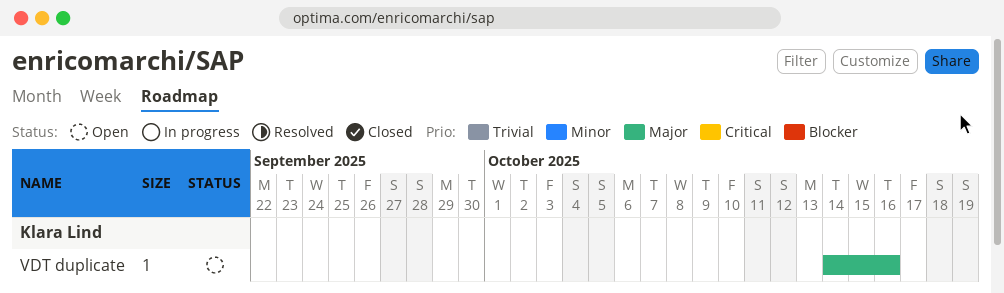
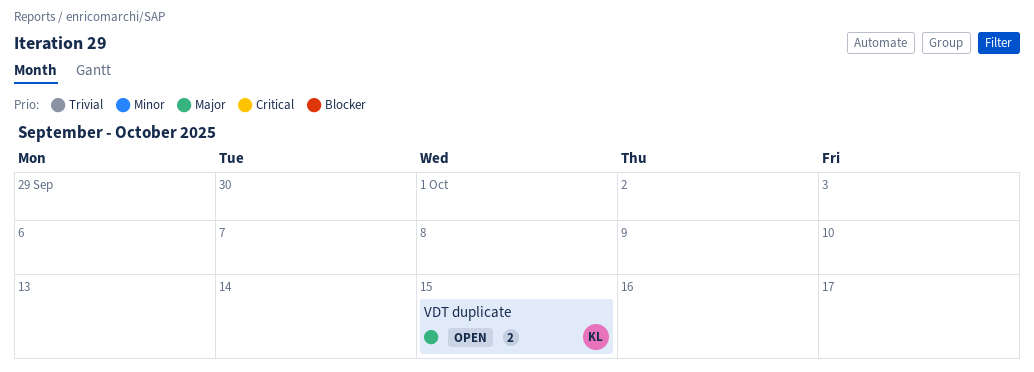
VDT duplicate, estimate: 1 -> 2
VDT duplicate, due: Oct 16 -> Oct 15

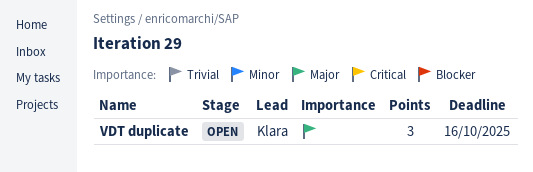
VDT duplicate, estimate: 2 -> 3
VDT duplicate, due: Oct 15 -> Oct 16

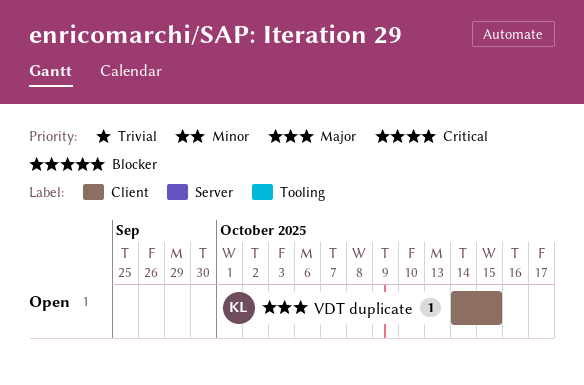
VDT duplicate, estimate: 3 -> 1
VDT duplicate, due: Oct 16 -> Oct 15

